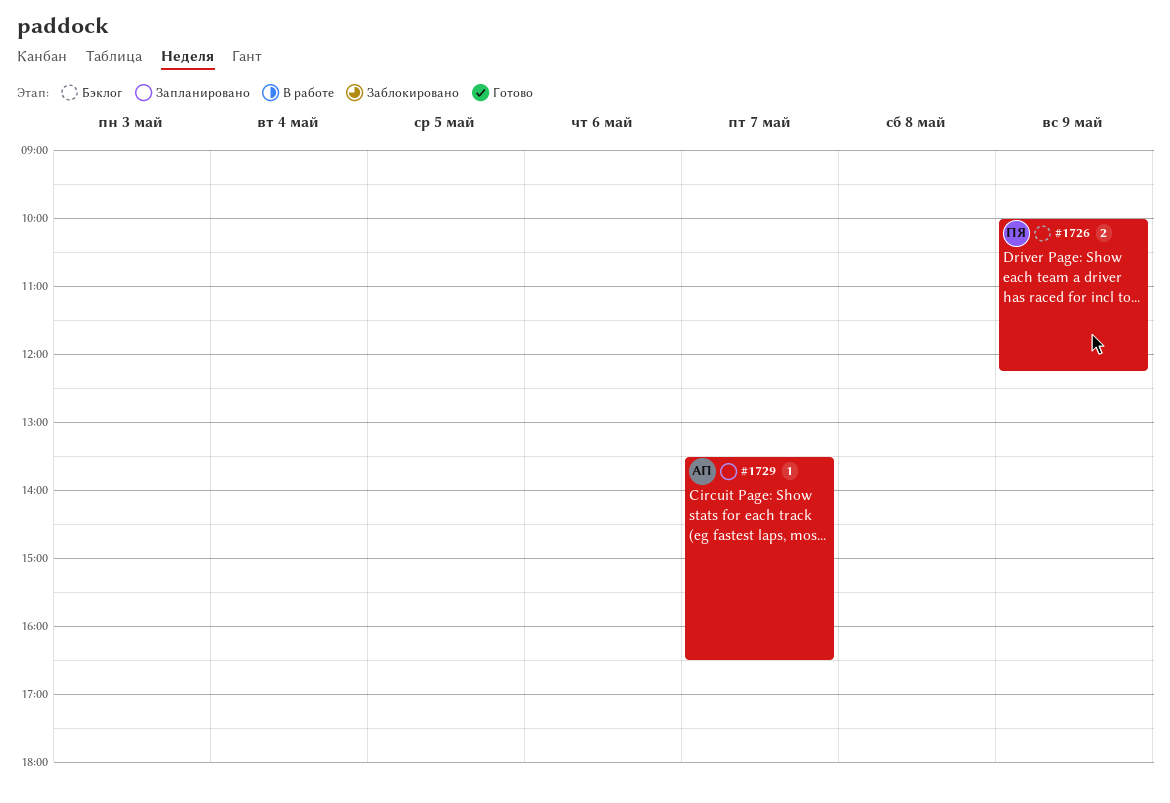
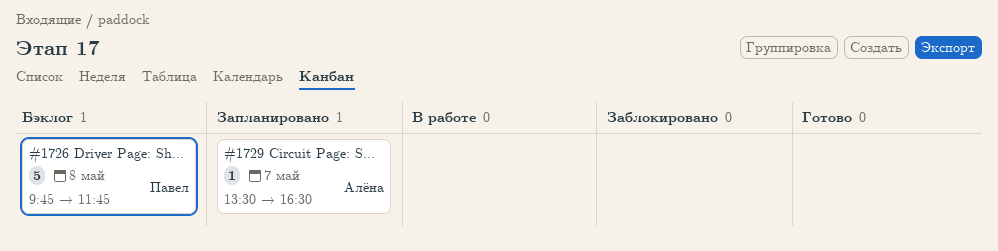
#1726, estimate: 2 -> 5
#1726, day: May 9 -> May 8
#1726, begins: 10:00 -> 09:45
#1726, ends: 12:15 -> 11:45

